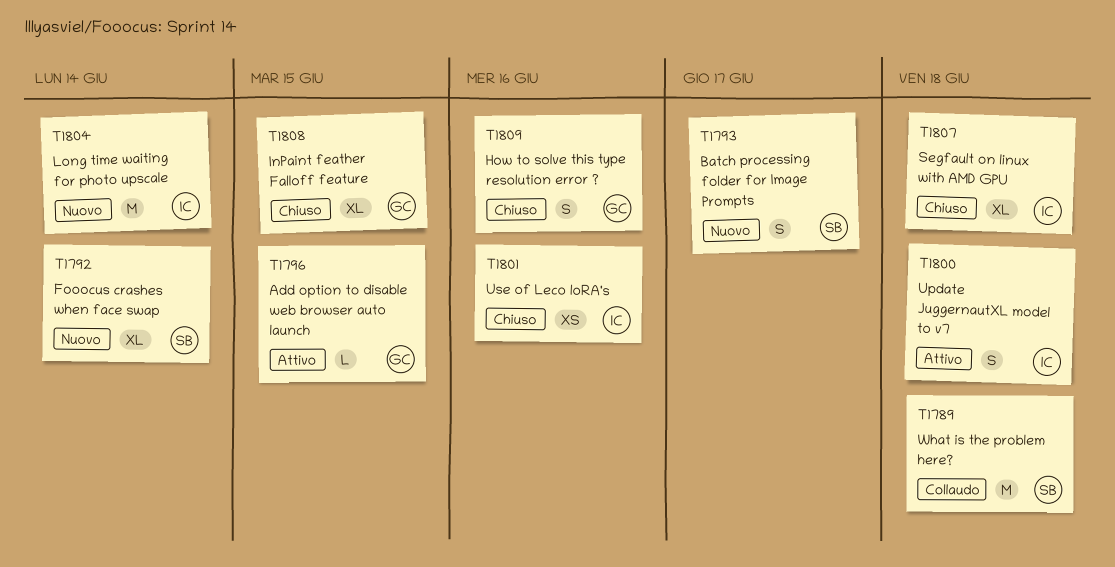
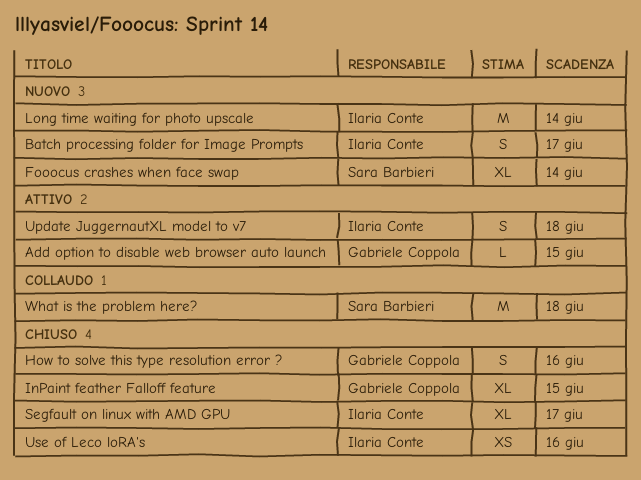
Batch processing folder for Image Prompts, owner: Sara Barbieri -> Ilaria Conte
Segfault on linux with AMD GPU, due: Jun 18 -> Jun 17

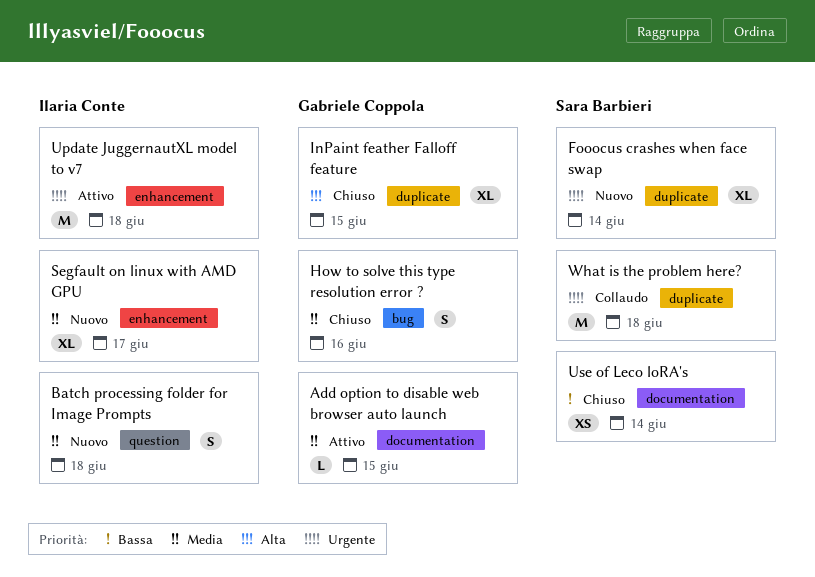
Batch processing folder for Image Prompts, due: Jun 17 -> Jun 18
Long time waiting for photo upscale: present -> none
Segfault on linux with AMD GPU, status: Chiuso -> Nuovo
Update JuggernautXL model to v7, estimate: S -> M
Use of Leco loRA's, owner: Ilaria Conte -> Sara Barbieri
Use of Leco loRA's, due: Jun 16 -> Jun 14

